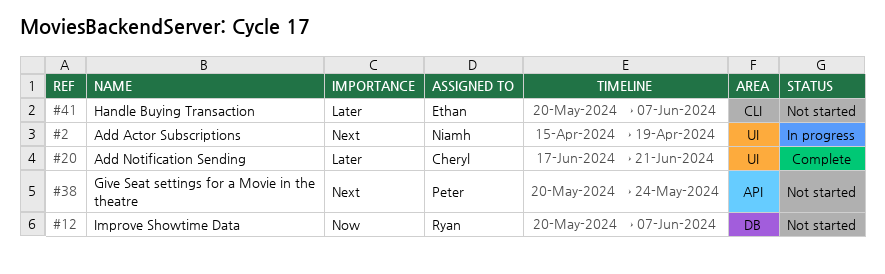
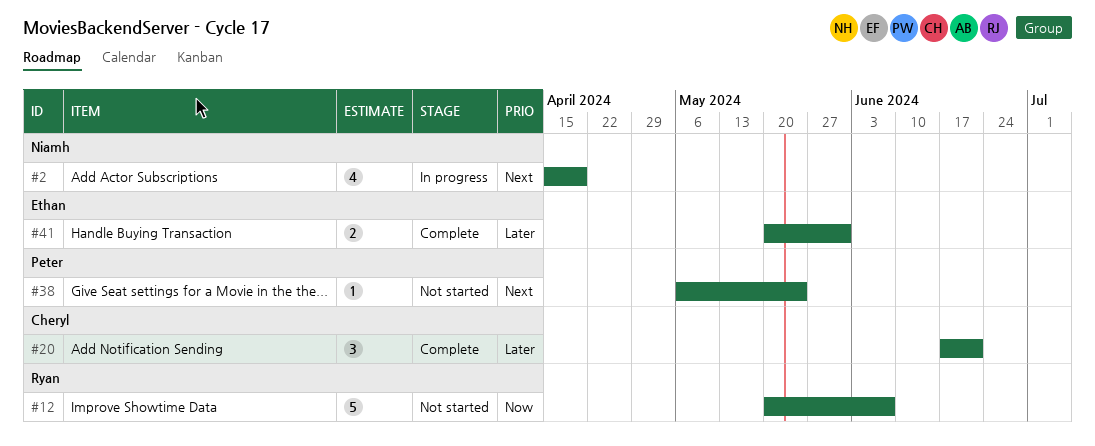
#38, start: May 20 -> May 6
#41, status: Not started -> Complete
#41, due: Jun 7 -> May 31

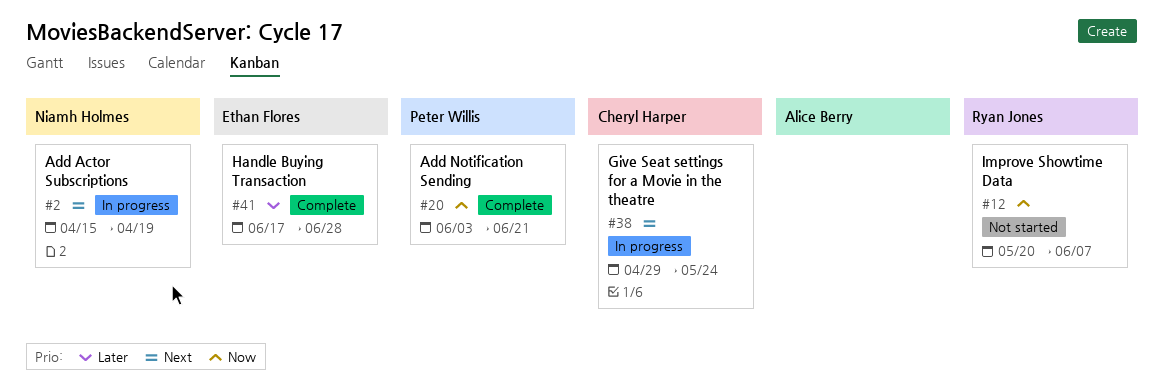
#20, owner: Cheryl Harper -> Peter Willis
#20, priority: Later -> Now
#20, start: Jun 17 -> Jun 3
#38, status: Not started -> In progress
#38, owner: Peter Willis -> Cheryl Harper
#38, start: May 6 -> Apr 29
#41, start: May 20 -> Jun 17
#41, due: May 31 -> Jun 28

